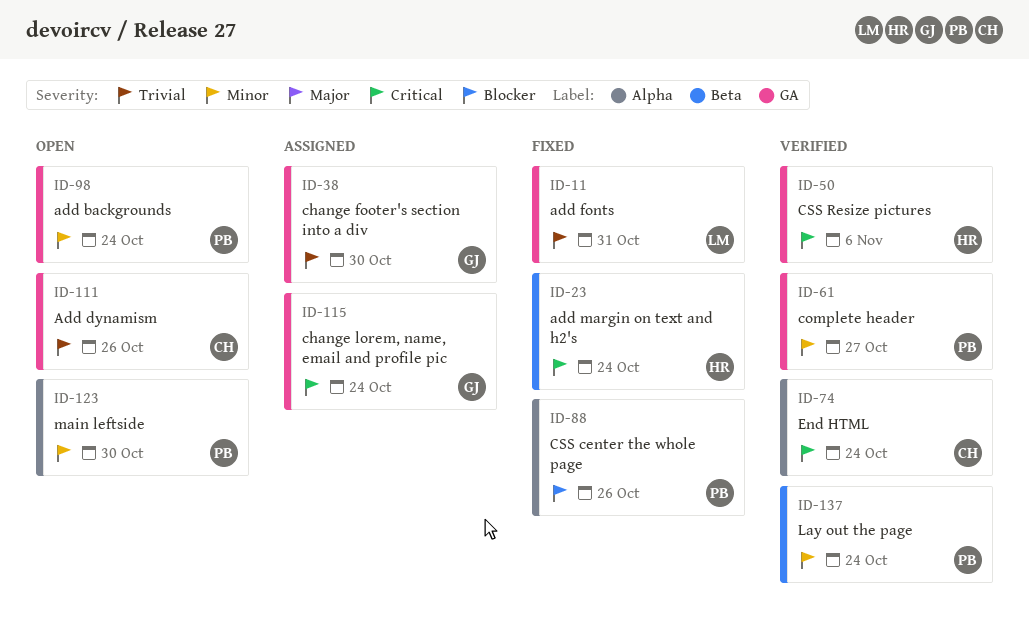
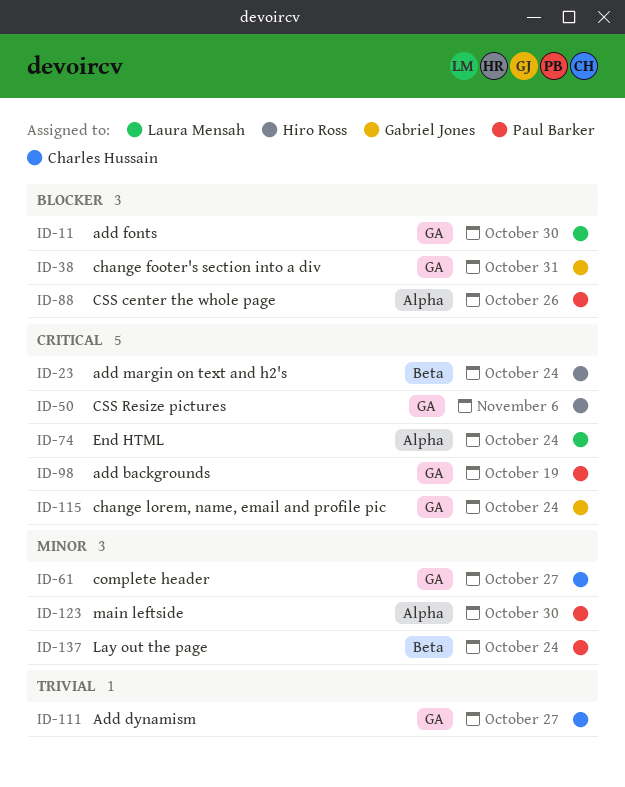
ID-11, priority: Trivial -> Blocker
ID-11, due: Oct 31 -> Oct 30
ID-38, priority: Trivial -> Blocker
ID-38, due: Oct 30 -> Oct 31
ID-61, owner: Paul Barker -> Charles Hussain
ID-74, owner: Charles Hussain -> Laura Mensah
ID-98, priority: Minor -> Critical
ID-98, due: Oct 24 -> Oct 19
ID-111, due: Oct 26 -> Oct 27

